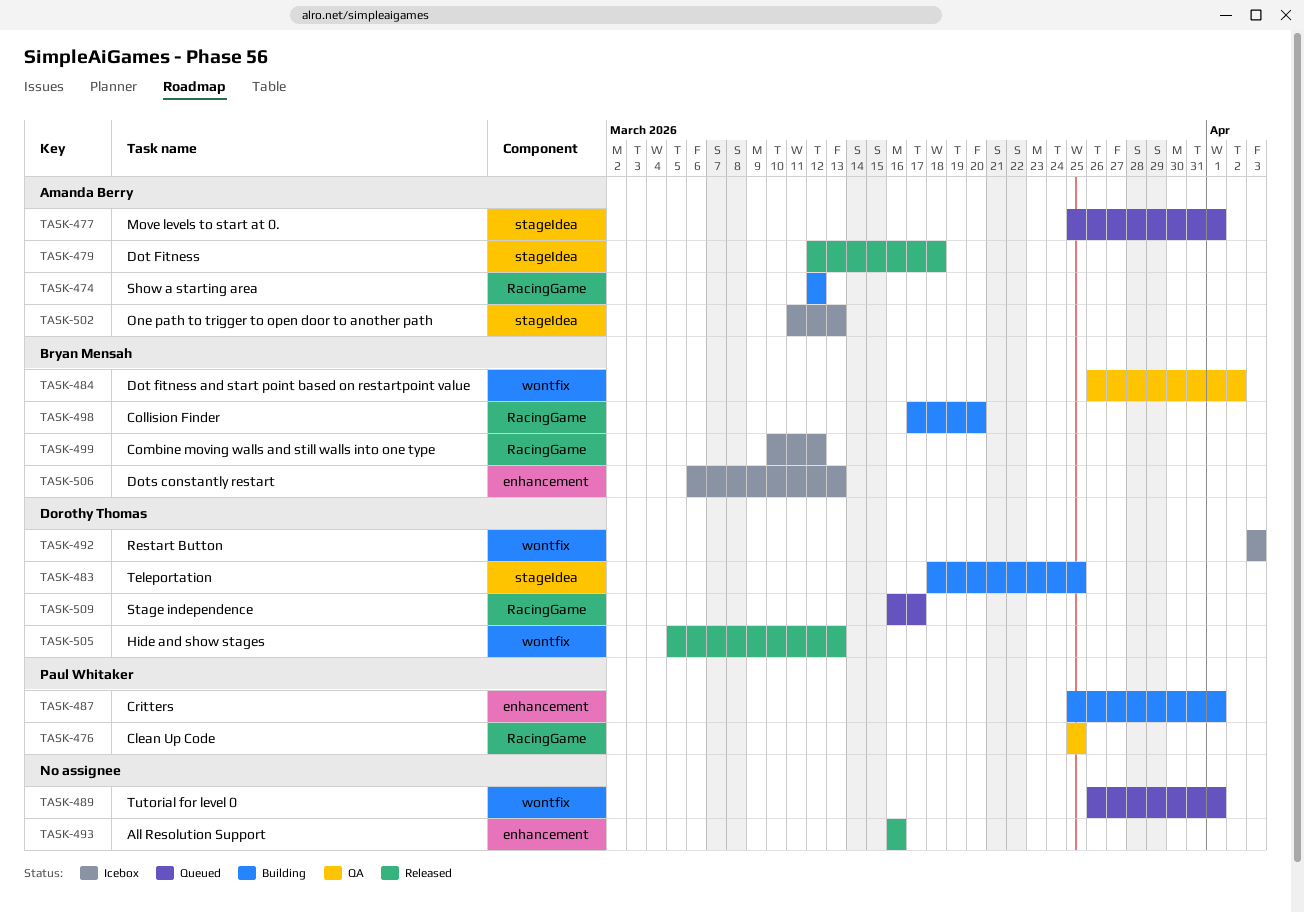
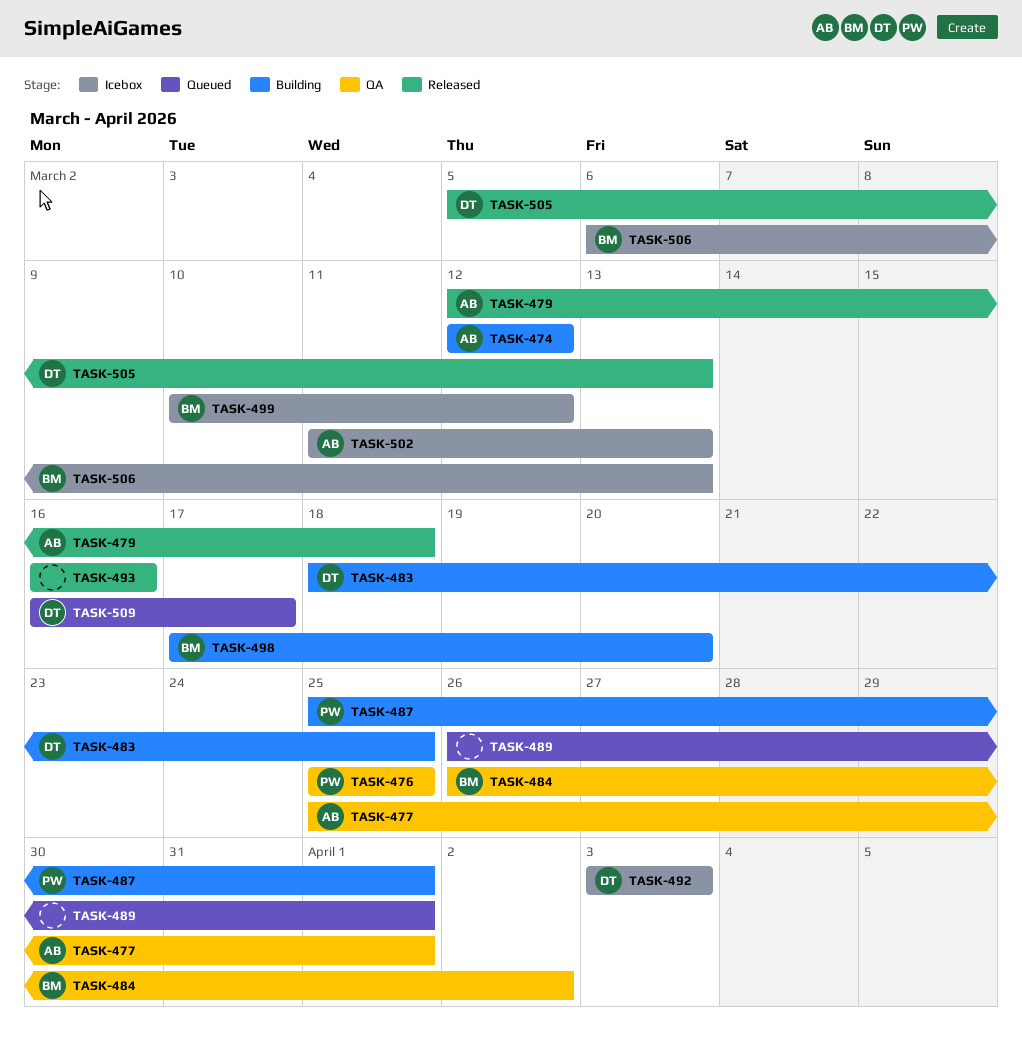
TASK-477, status: Queued -> QA

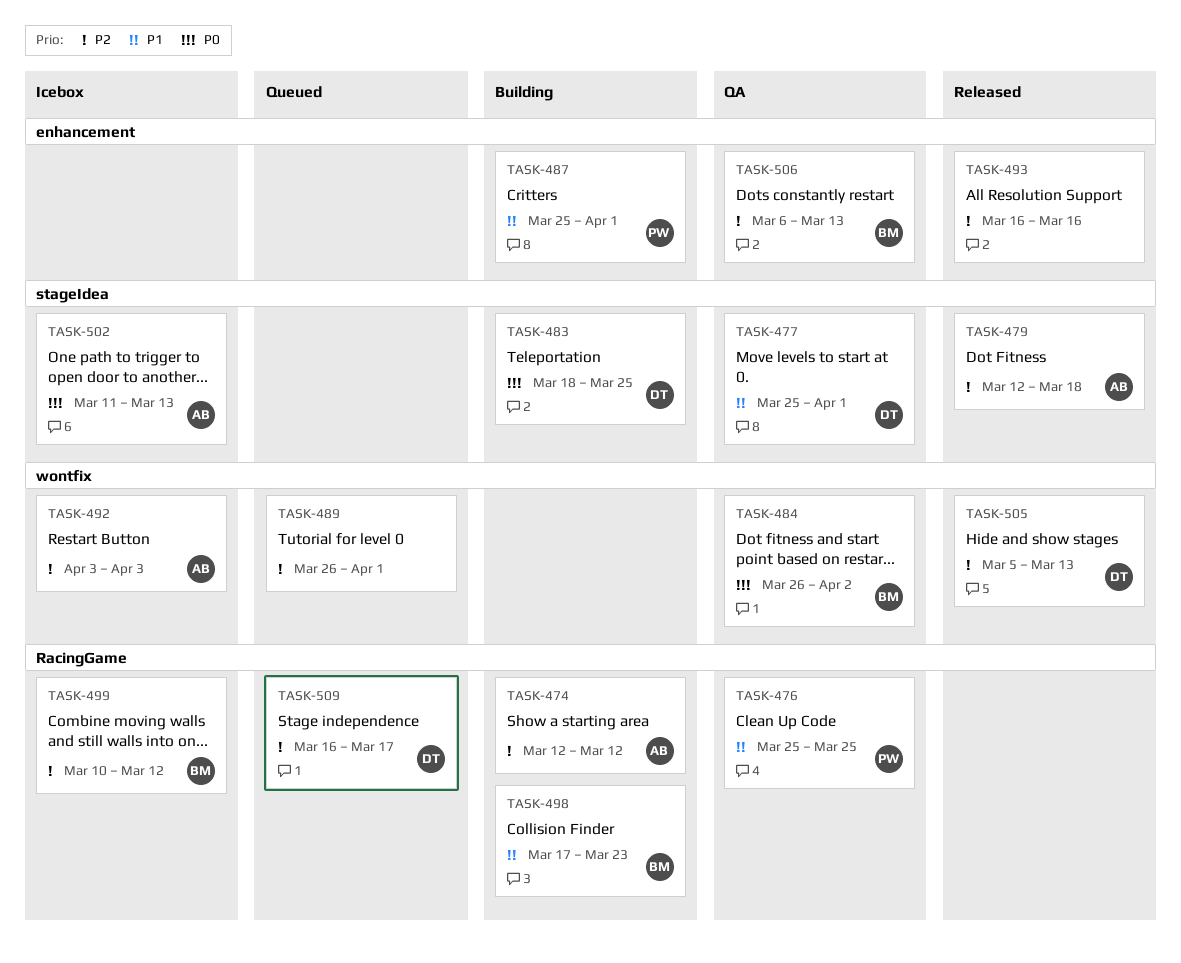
TASK-477, owner: AB -> DT
TASK-492, owner: DT -> AB
TASK-498, due: Mar 20 -> Mar 23
TASK-506, status: Icebox -> QA

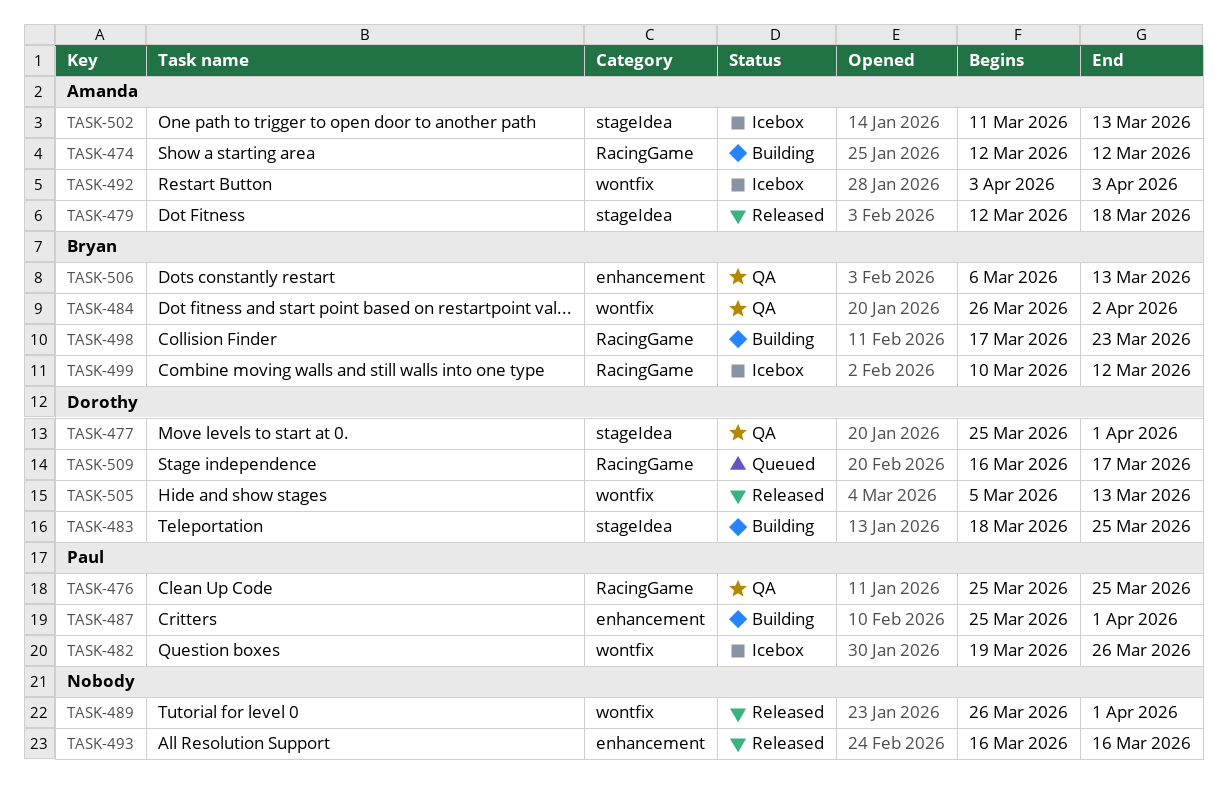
TASK-482: none -> present
TASK-489, status: Queued -> Released

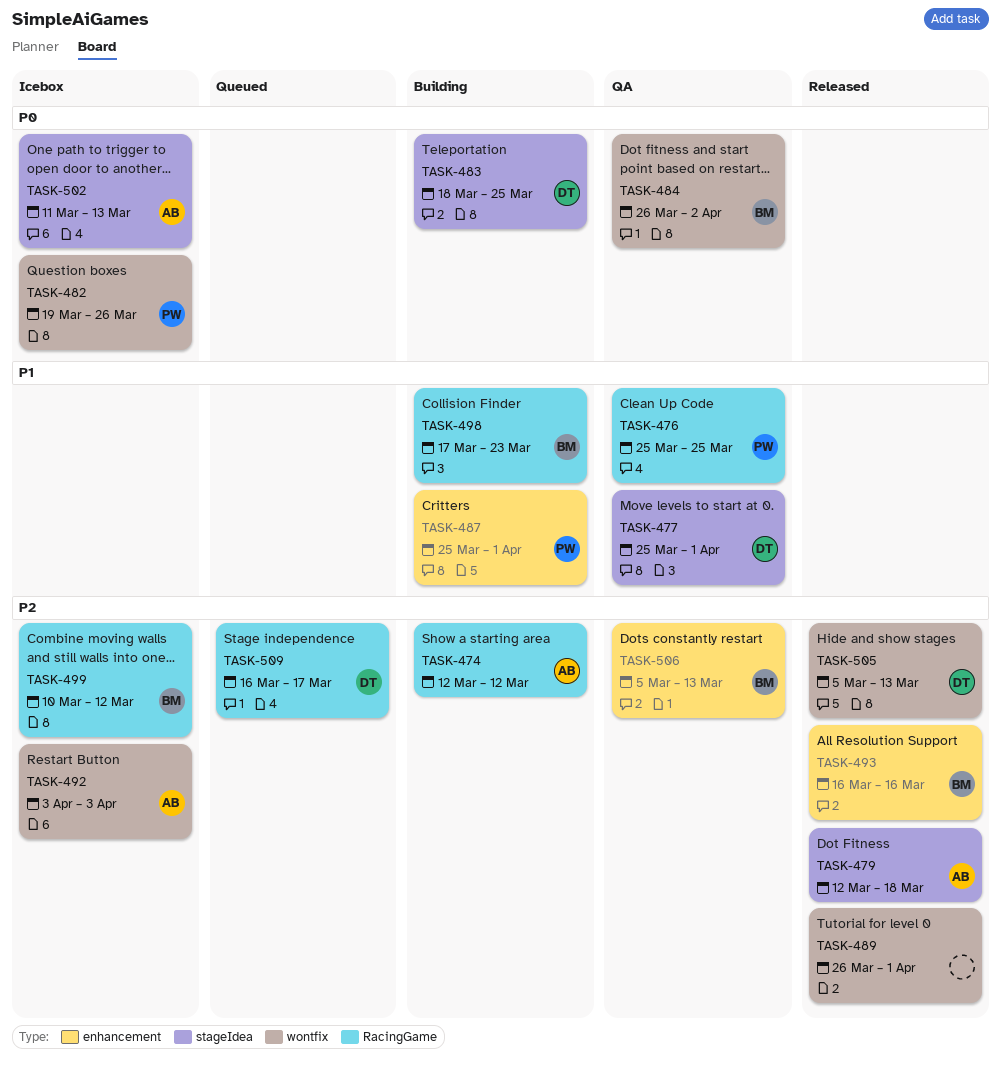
TASK-493, owner: none -> Bryan
TASK-506, start: Mar 6 -> Mar 5

